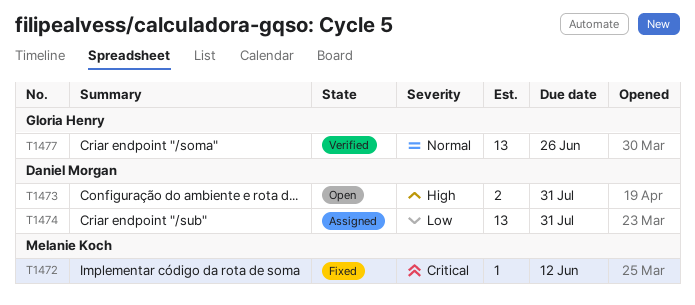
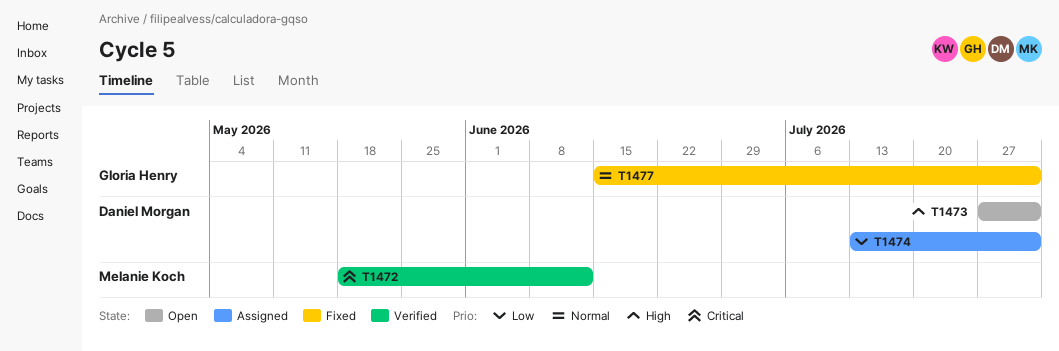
T1472, status: Fixed -> Verified
T1477, status: Verified -> Fixed
T1477, due: Jun 26 -> Jul 31

